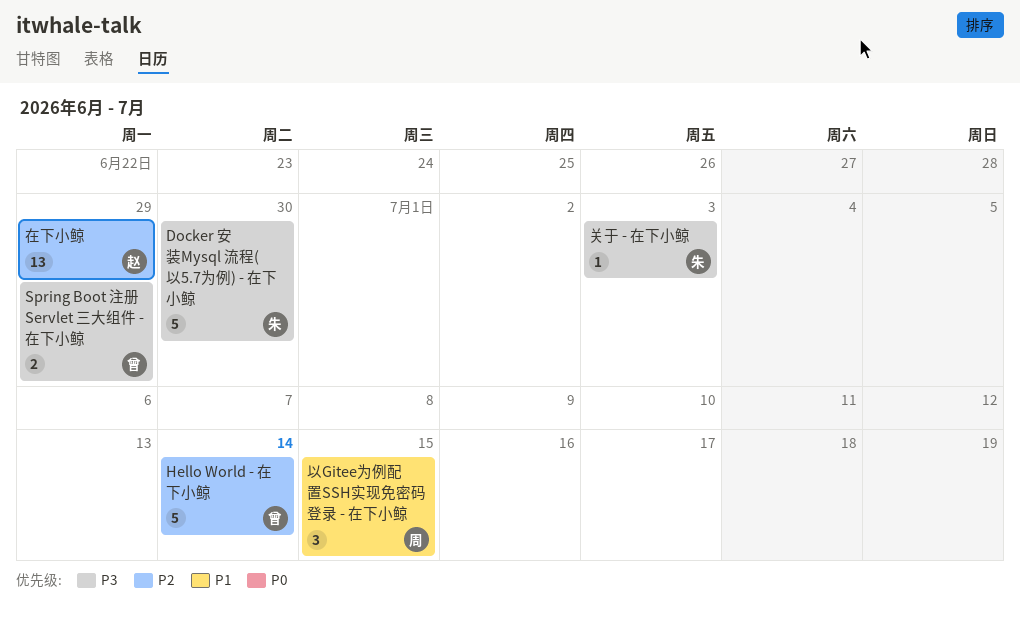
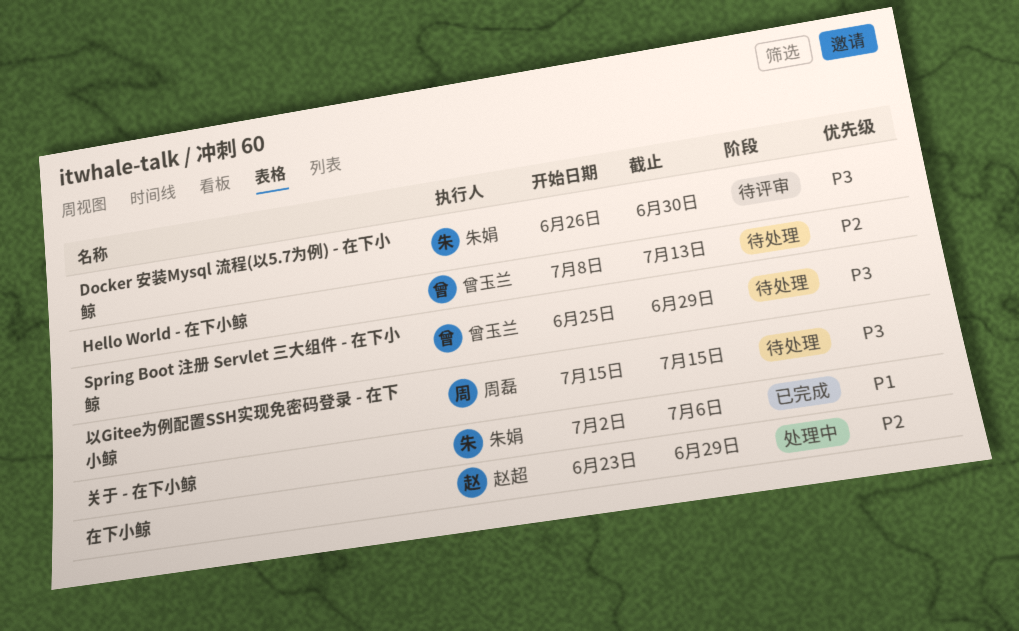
Hello World - 在下小鲸, due: Jul 14 -> Jul 13
以Gitee为例配置SSH实现免密码登录 - 在下小鲸, priority: P1 -> P3
关于 - 在下小鲸, priority: P3 -> P1
关于 - 在下小鲸, due: Jul 3 -> Jul 6

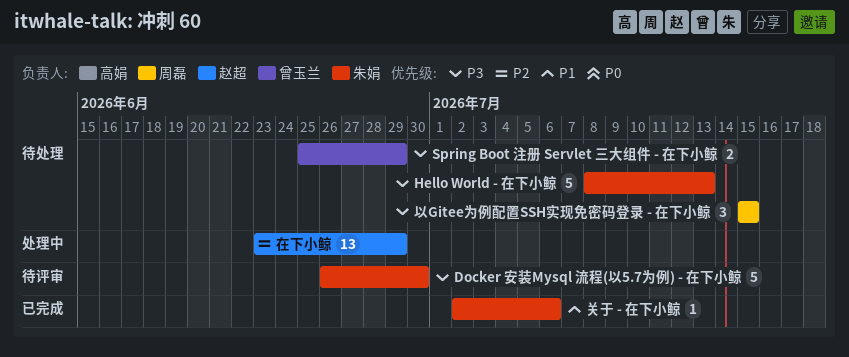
Hello World - 在下小鲸, owner: 曾玉兰 -> 朱娟
Hello World - 在下小鲸, priority: P2 -> P3

